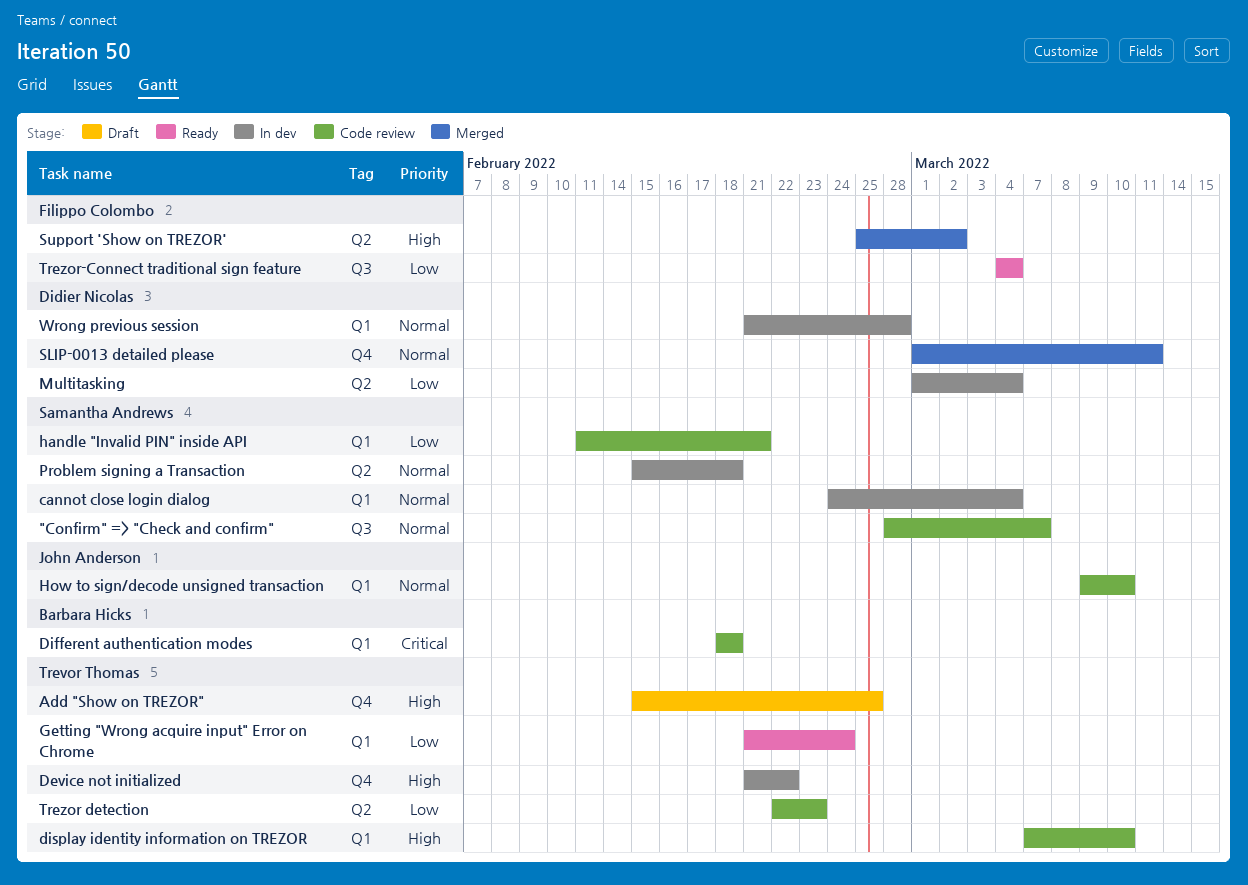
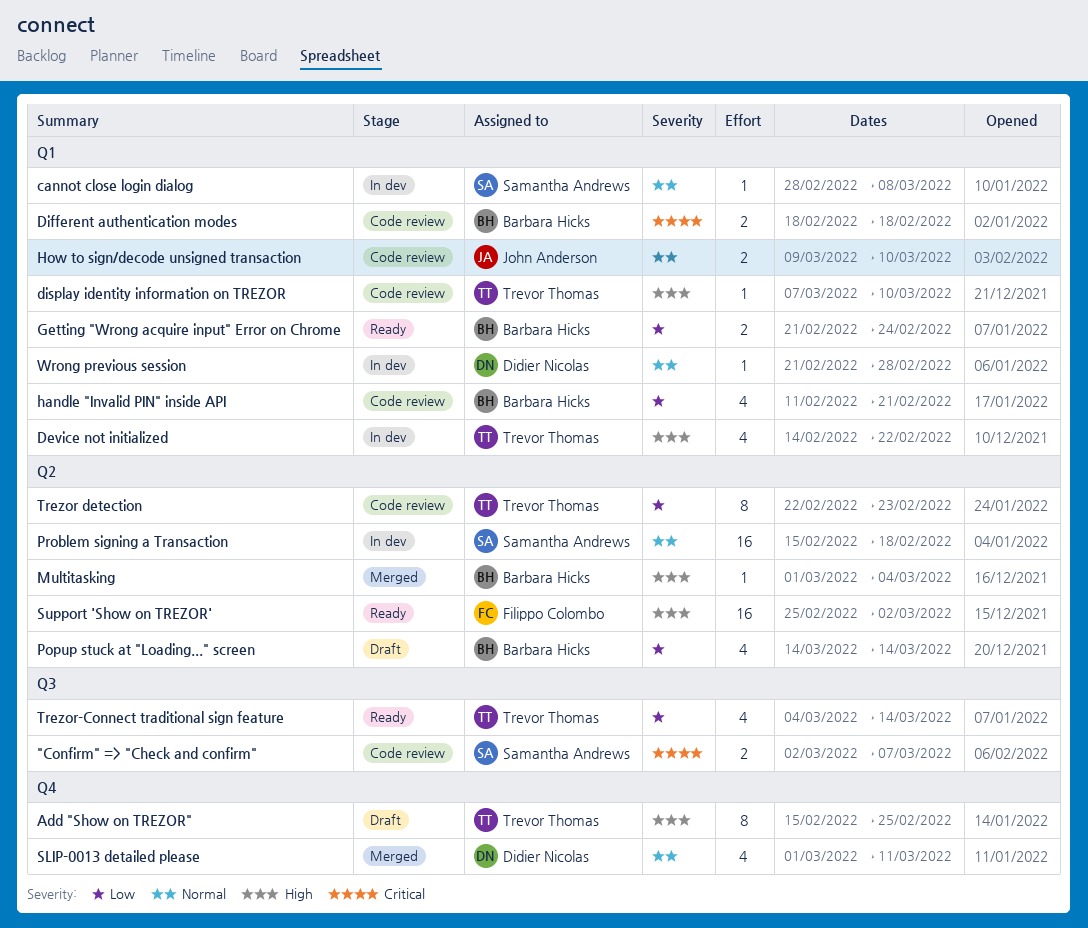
"Confirm" => "Check and confirm", priority: Normal -> Critical
"Confirm" => "Check and confirm", start: Feb 28 -> Mar 2
cannot close login dialog, start: Feb 24 -> Feb 28
cannot close login dialog, due: Mar 4 -> Mar 8
Device not initialized, label: Q4 -> Q1
Device not initialized, start: Feb 21 -> Feb 14
Getting "Wrong acquire input" Error on Chrome, owner: Trevor Thomas -> Barbara Hicks
handle "Invalid PIN" inside API, owner: Samantha Andrews -> Barbara Hicks
Multitasking, status: In dev -> Merged
Multitasking, owner: Didier Nicolas -> Barbara Hicks
Multitasking, priority: Low -> High
Popup stuck at "Loading..." screen: none -> present
Support 'Show on TREZOR', status: Merged -> Ready
Trezor-Connect traditional sign feature, owner: Filippo Colombo -> Trevor Thomas
Trezor-Connect traditional sign feature, due: Mar 4 -> Mar 14

